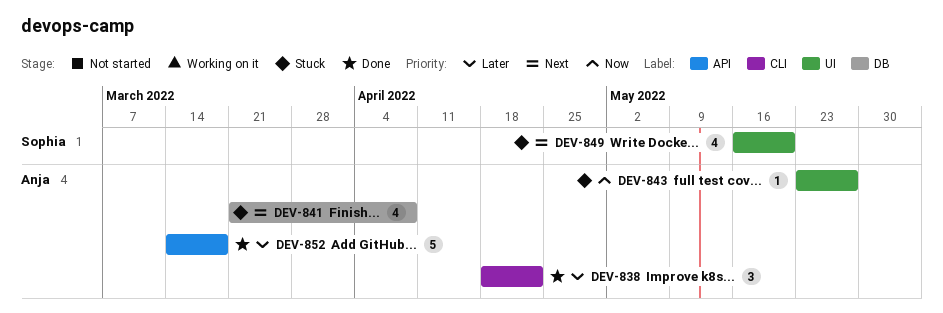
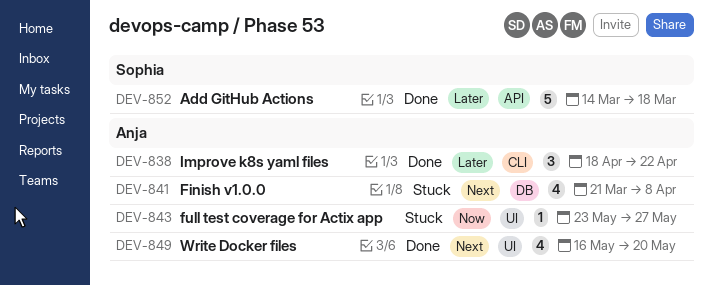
DEV-849, status: Stuck -> Done
DEV-849, owner: Sophia -> Anja
DEV-852, owner: Anja -> Sophia

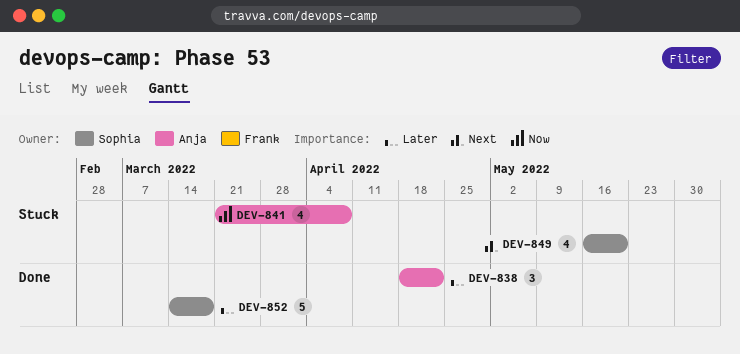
DEV-841, priority: Next -> Now
DEV-843: present -> none
DEV-849, status: Done -> Stuck
DEV-849, owner: Anja -> Sophia

